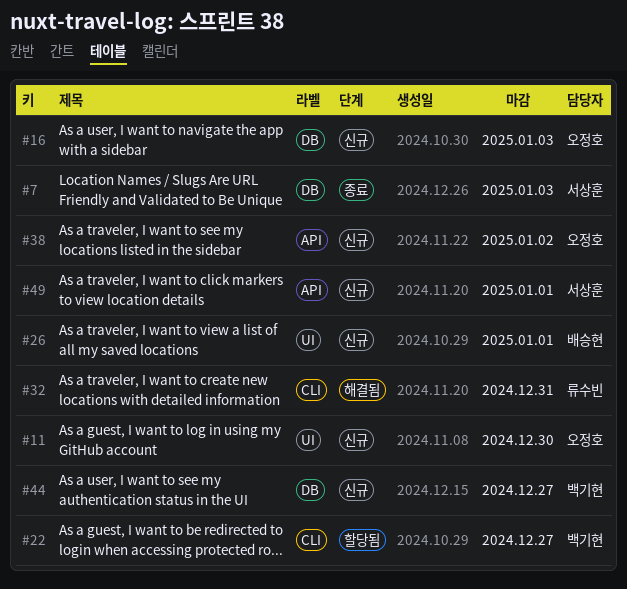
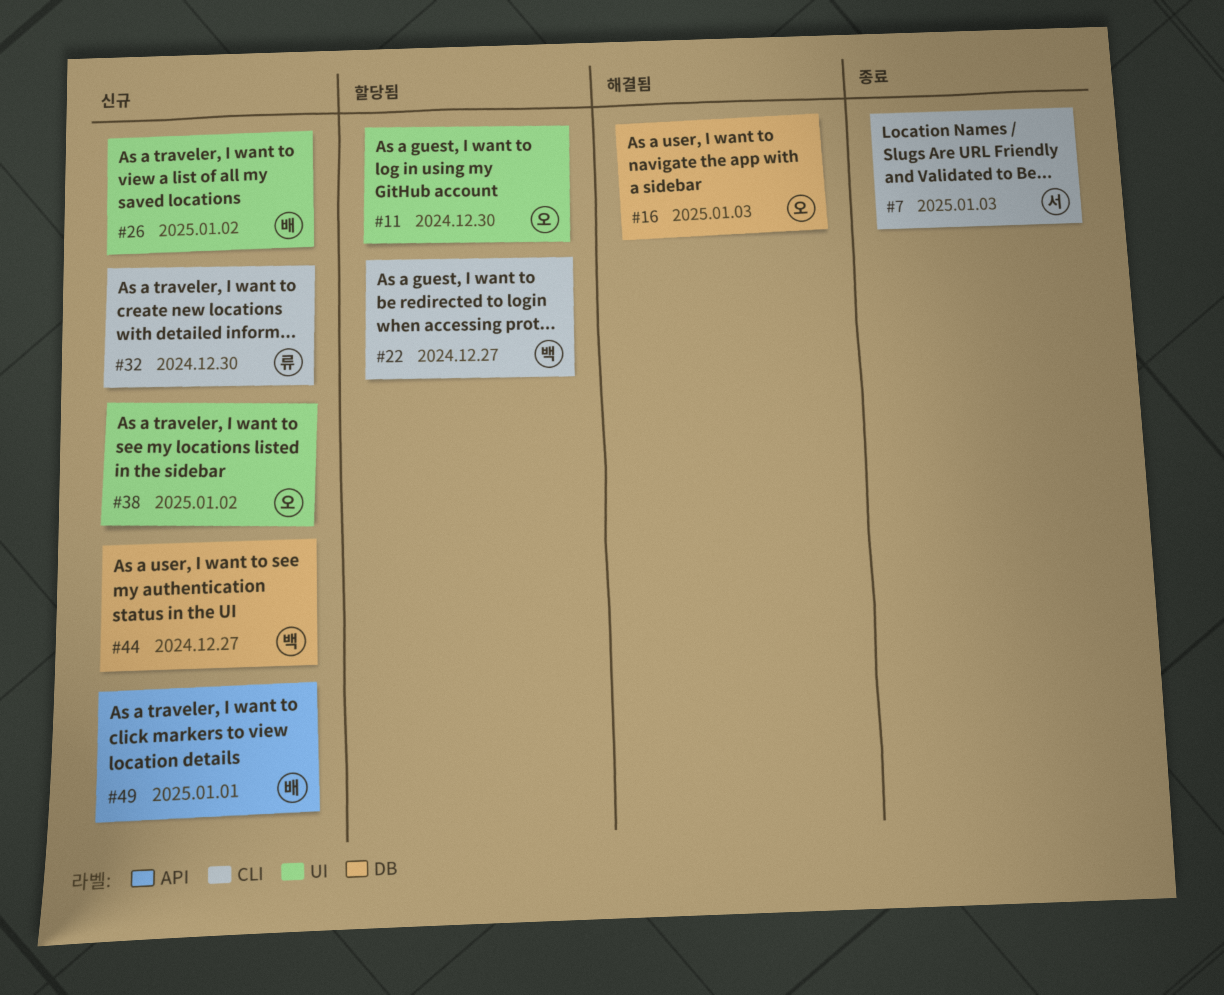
#7, label: DB -> CLI
#11, status: 신규 -> 할당됨
#16, status: 신규 -> 해결됨
#26, due: Jan 1 -> Jan 2
#32, status: 해결됨 -> 신규
#32, due: Dec 31 -> Dec 30
#38, label: API -> UI
#49, owner: 서상훈 -> 배승현

